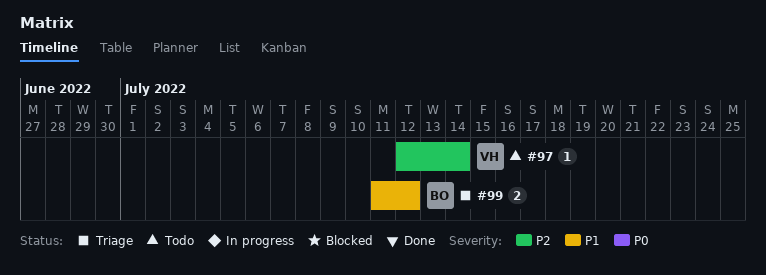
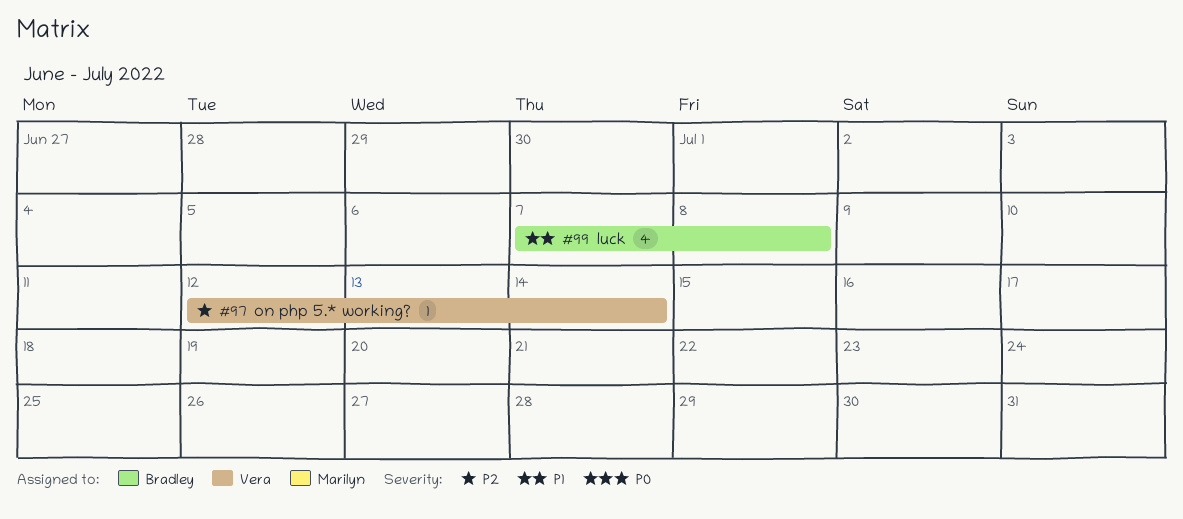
#99, estimate: 2 -> 4
#99, start: Jul 11 -> Jul 7
#99, due: Jul 12 -> Jul 8

